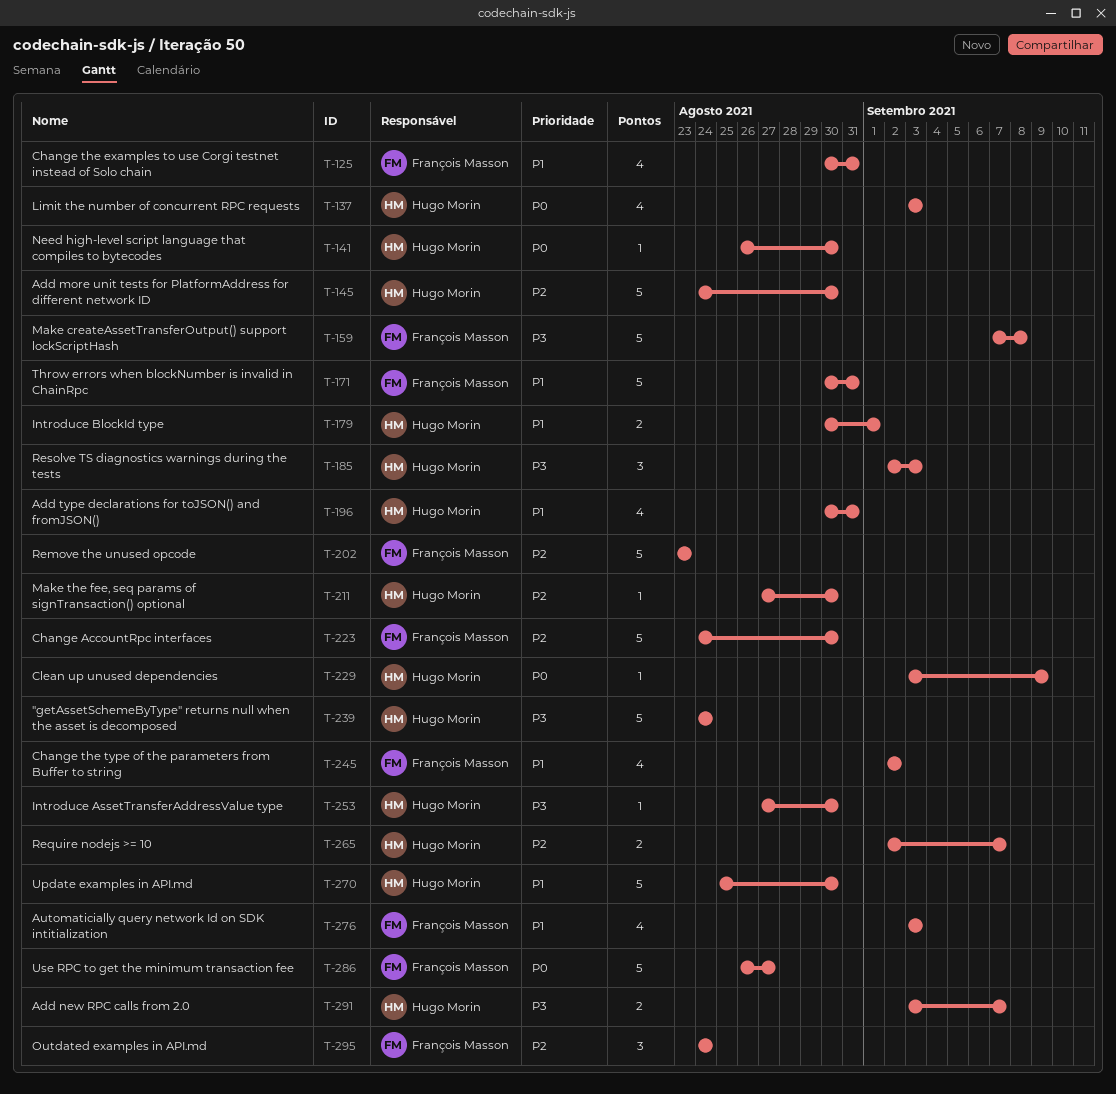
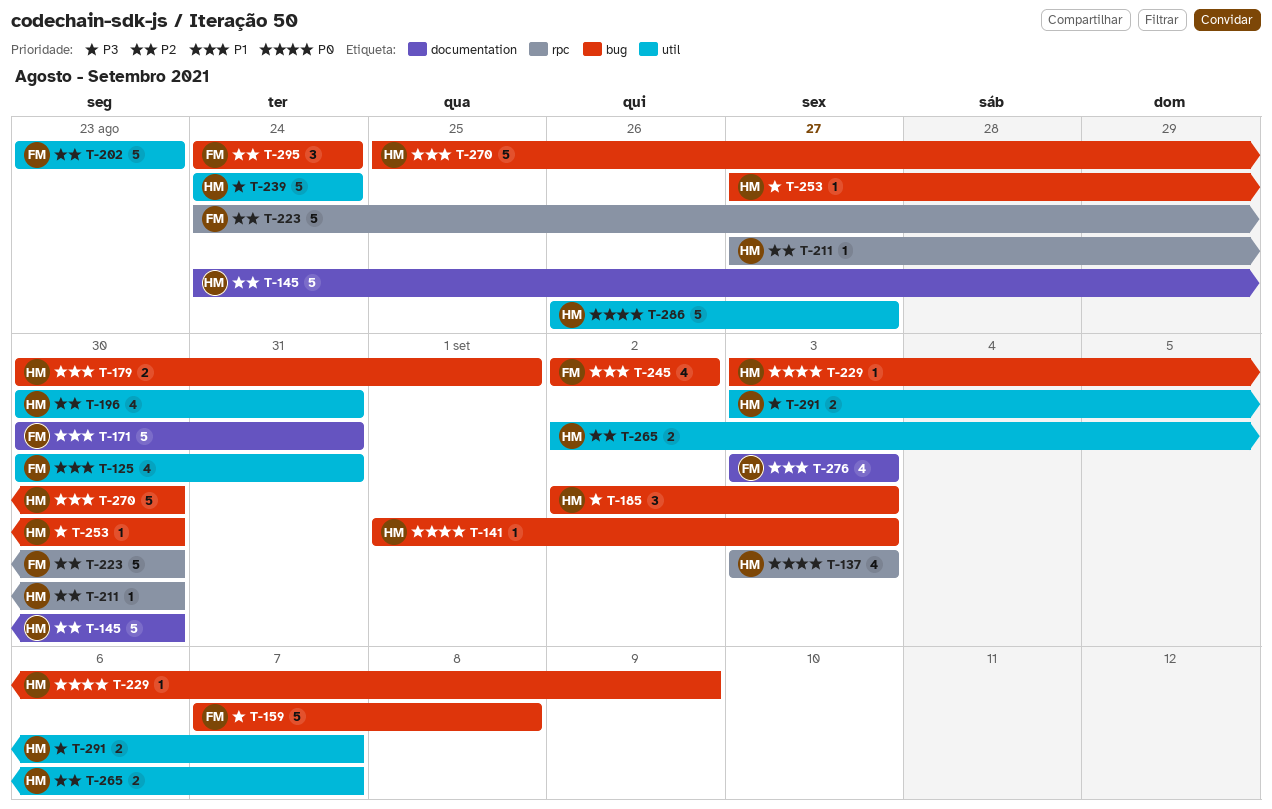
T-141, start: Aug 26 -> Sep 1
T-141, due: Aug 30 -> Sep 3
T-196, priority: P1 -> P2
T-286, owner: François Masson -> Hugo Morin

